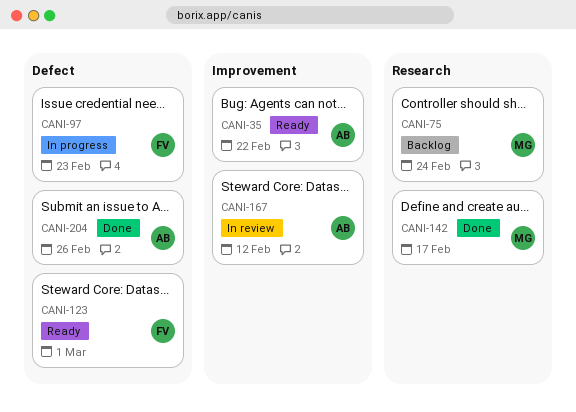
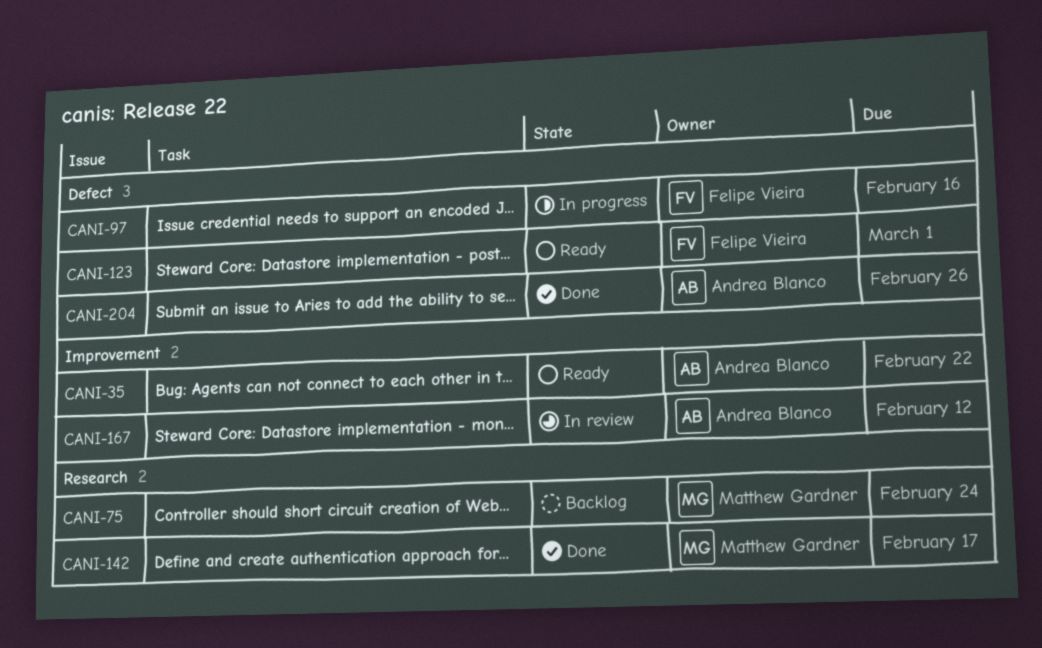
CANI-97, due: Feb 23 -> Feb 16

